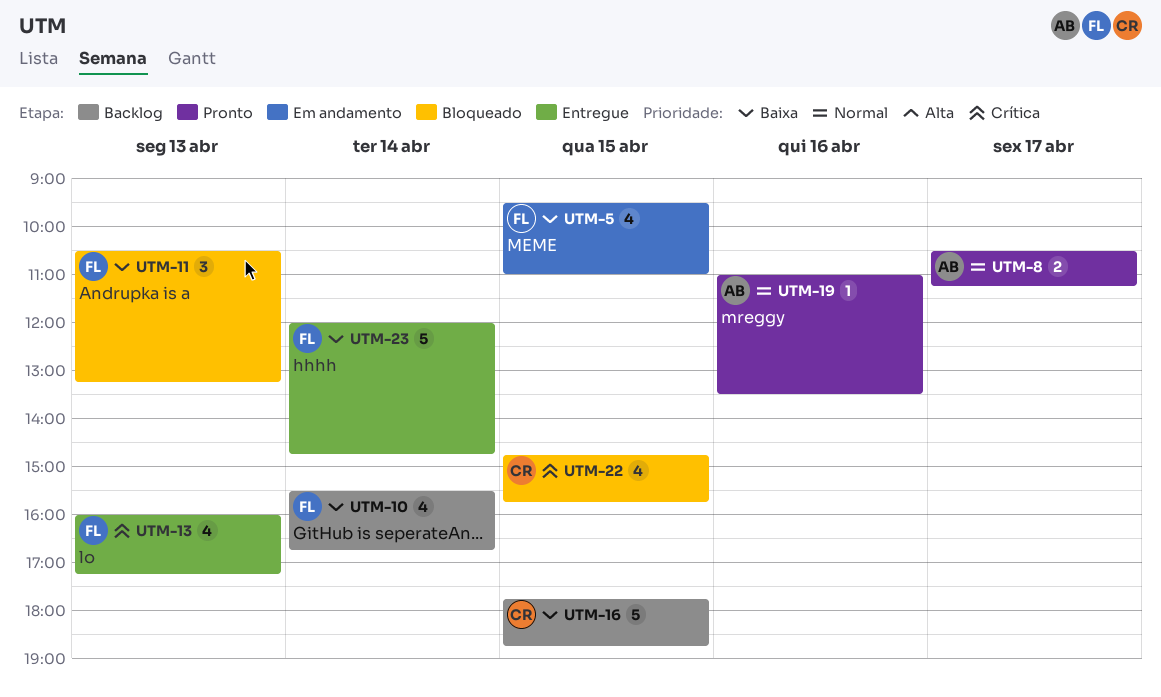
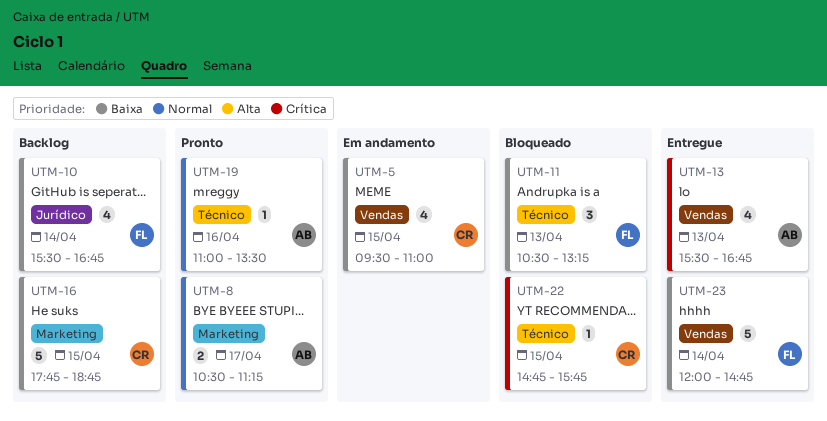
UTM-5, owner: FL -> CR
UTM-13, owner: FL -> AB
UTM-13, begins: 16:00 -> 15:30
UTM-13, ends: 17:15 -> 16:45
UTM-22, estimate: 4 -> 1

